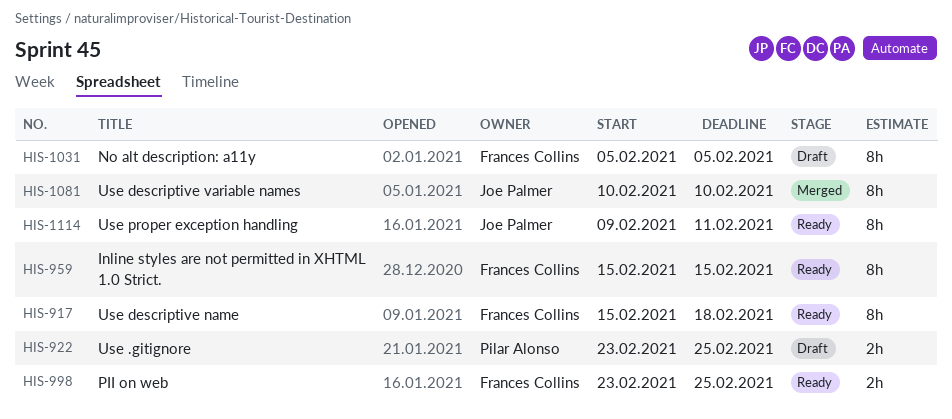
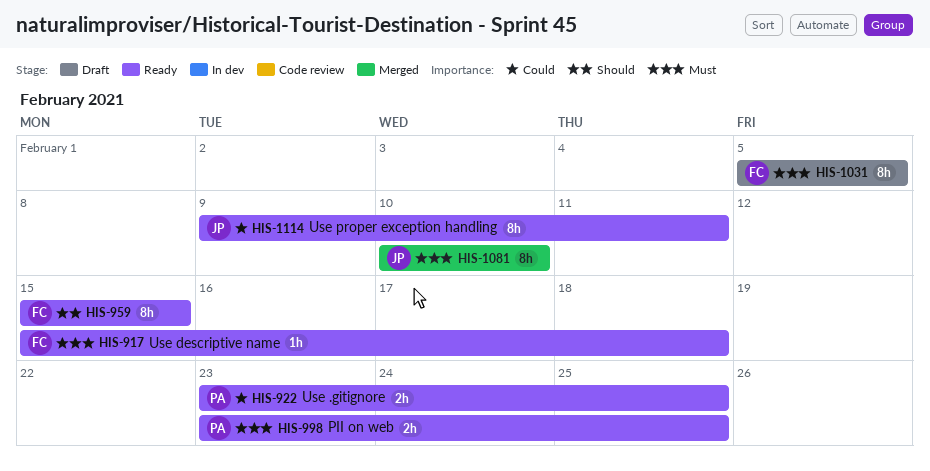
HIS-917, estimate: 8h -> 1h
HIS-922, status: Draft -> Ready
HIS-998, owner: Frances Collins -> Pilar Alonso

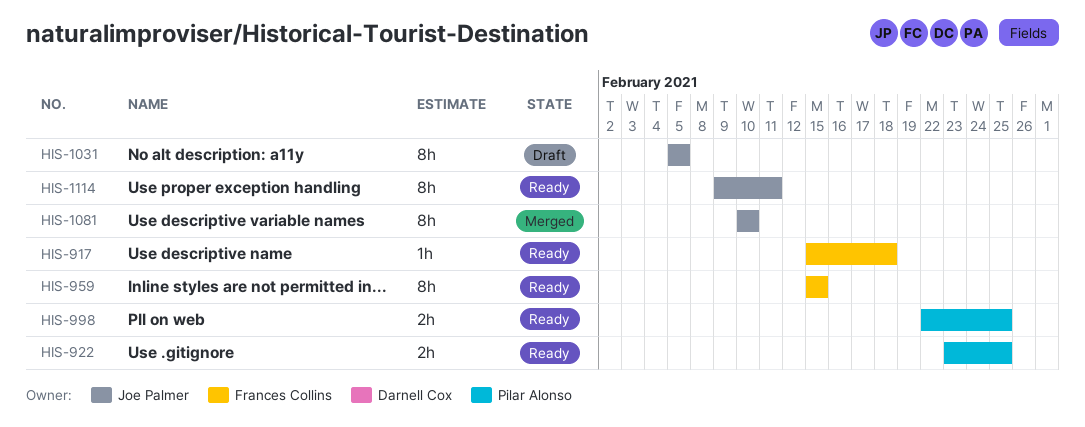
HIS-998, start: Feb 23 -> Feb 22
HIS-1031, owner: Frances Collins -> Joe Palmer

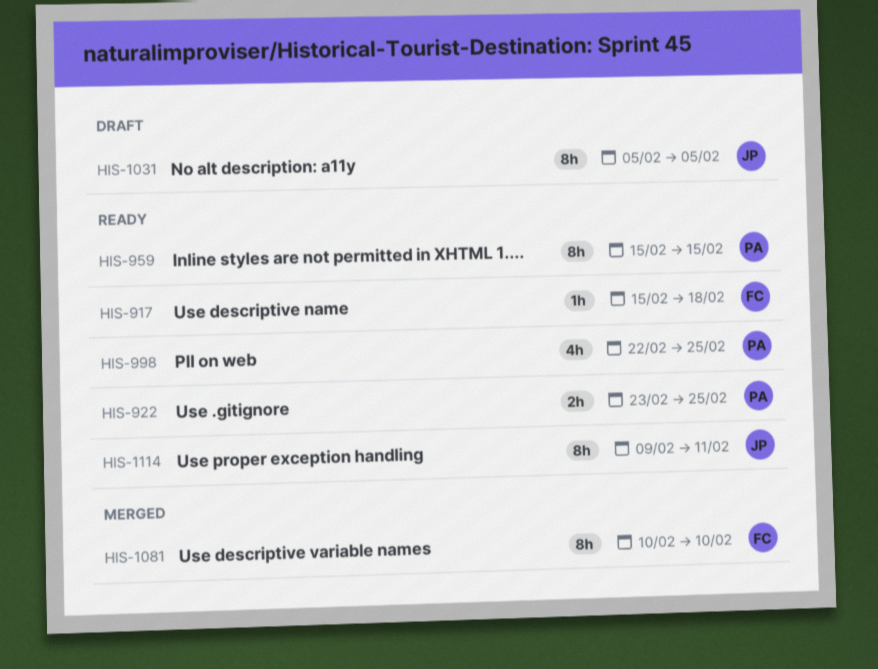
HIS-959, owner: Frances Collins -> Pilar Alonso
HIS-998, estimate: 2h -> 4h
HIS-1081, owner: Joe Palmer -> Frances Collins

